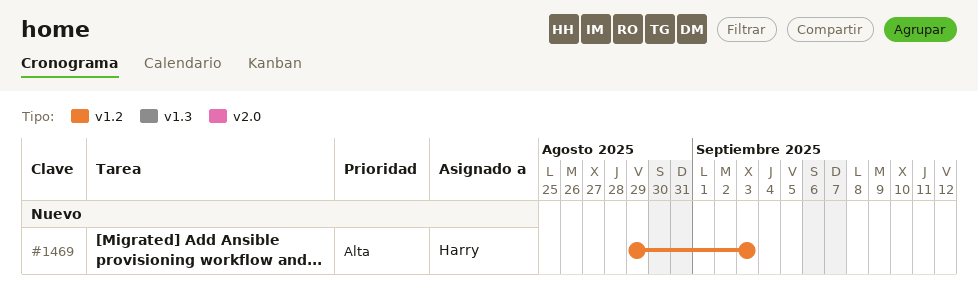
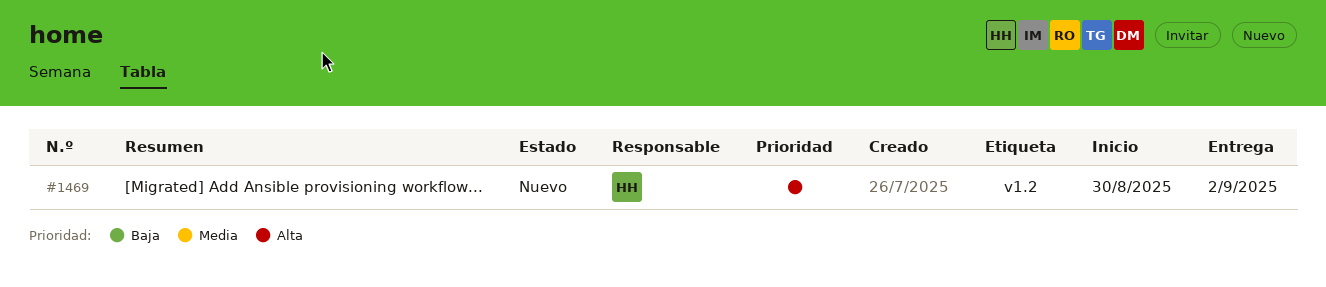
#1469, start: Aug 29 -> Aug 30
#1469, due: Sep 3 -> Sep 2

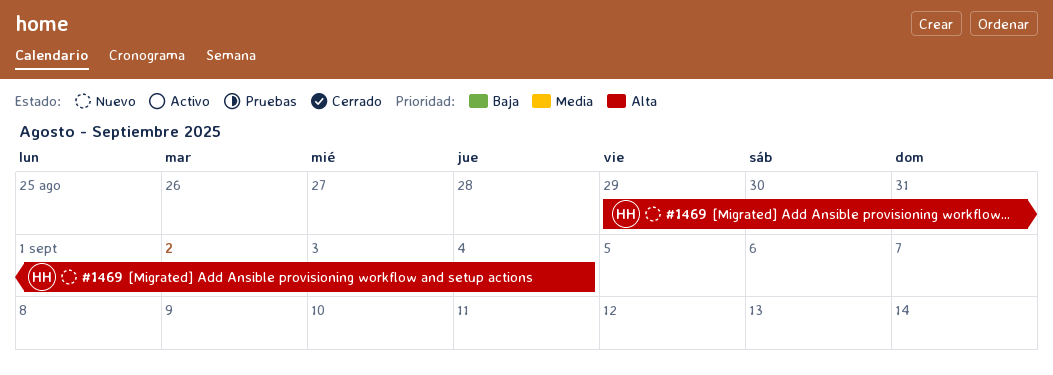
#1469, start: Aug 30 -> Aug 29
#1469, due: Sep 2 -> Sep 4

